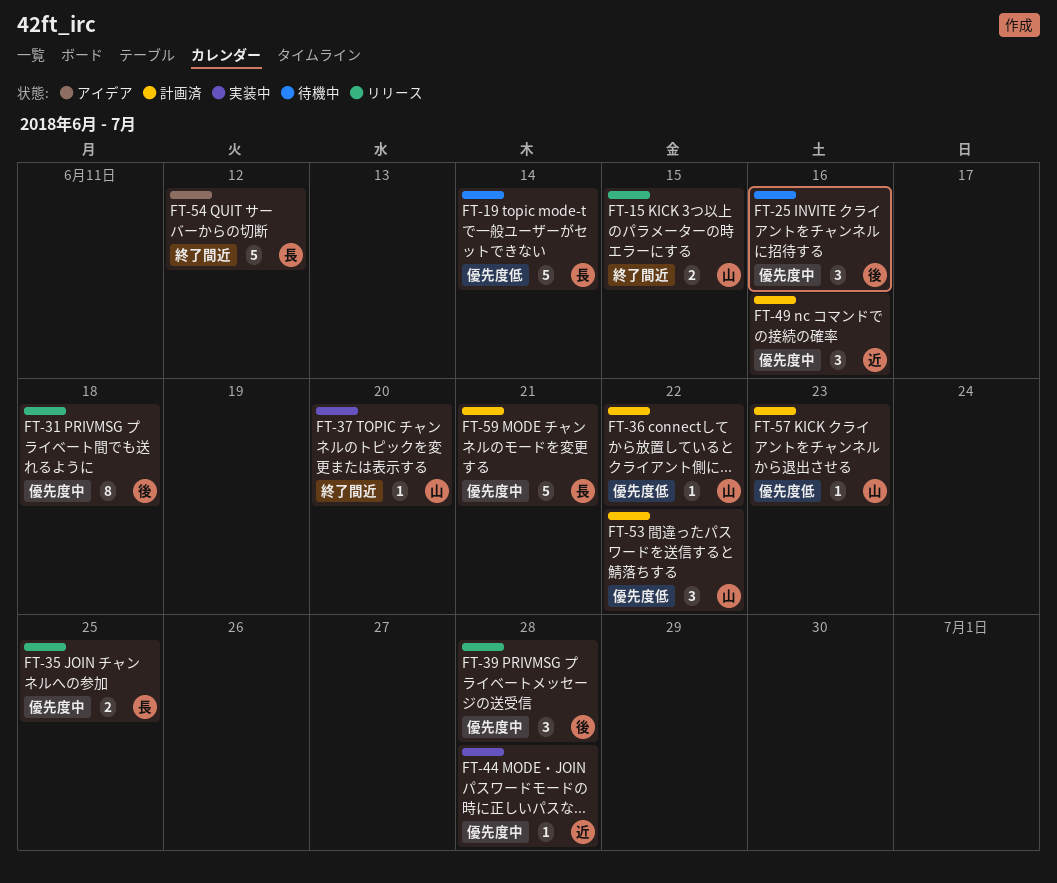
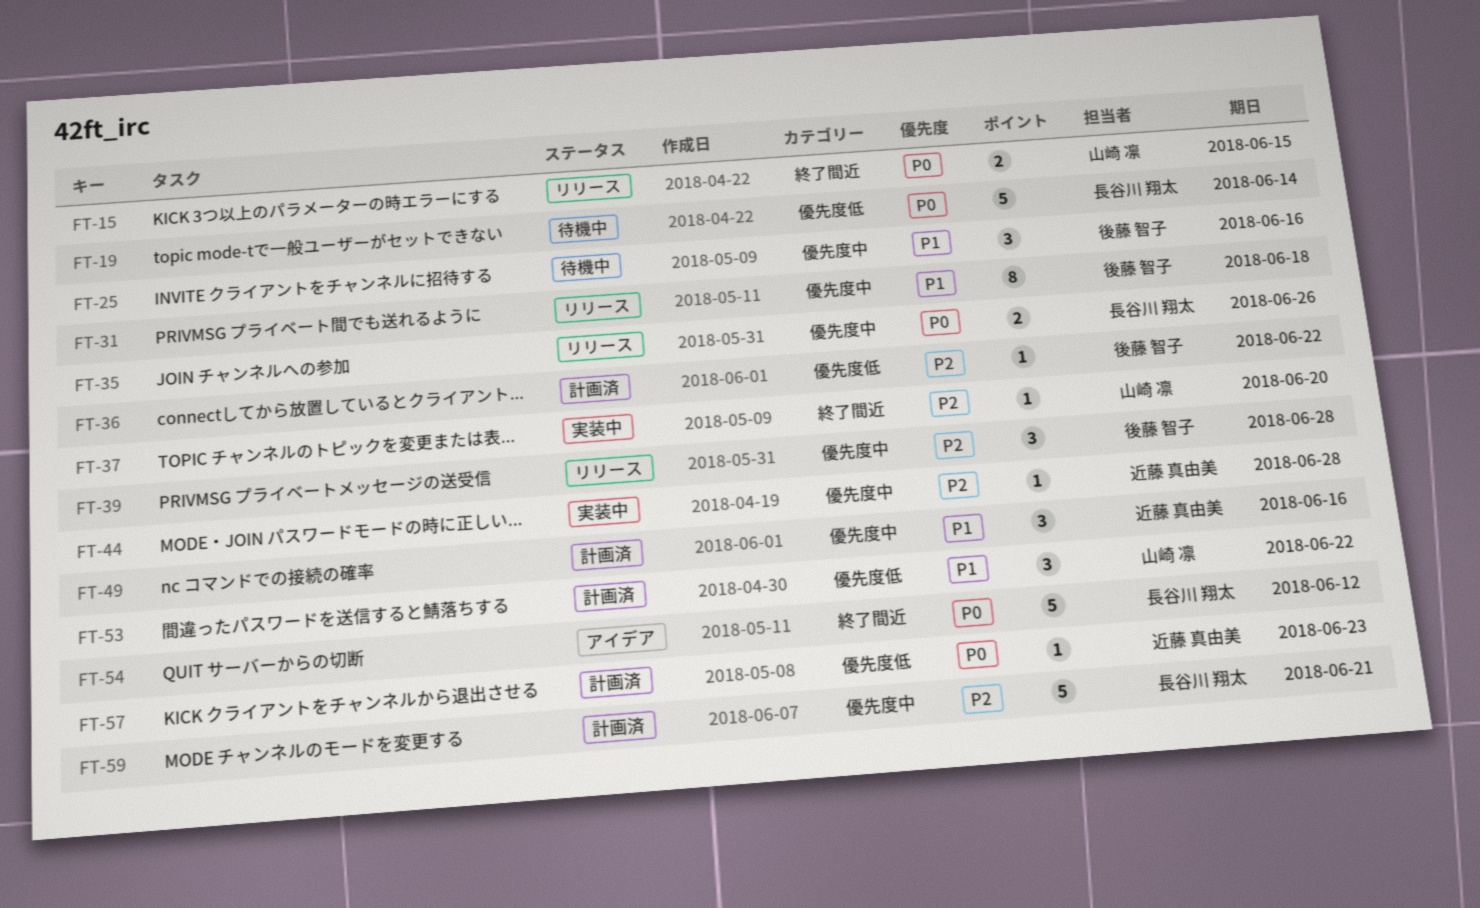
FT-35, due: Jun 25 -> Jun 26
FT-36, owner: 山崎 凛 -> 後藤 智子
FT-57, owner: 山崎 凛 -> 近藤 真由美

